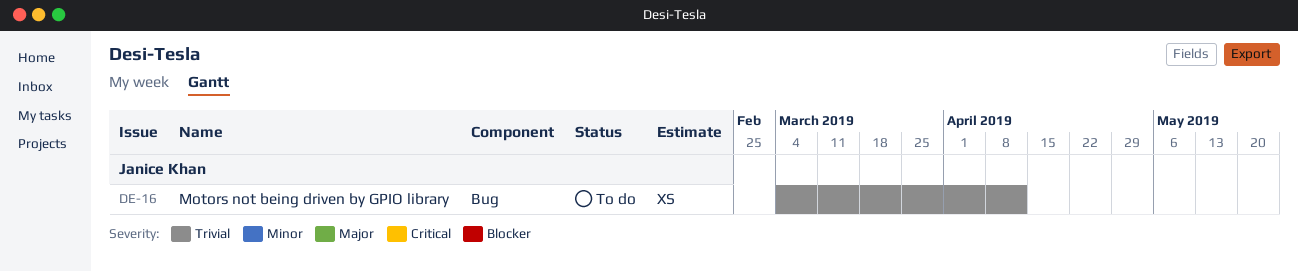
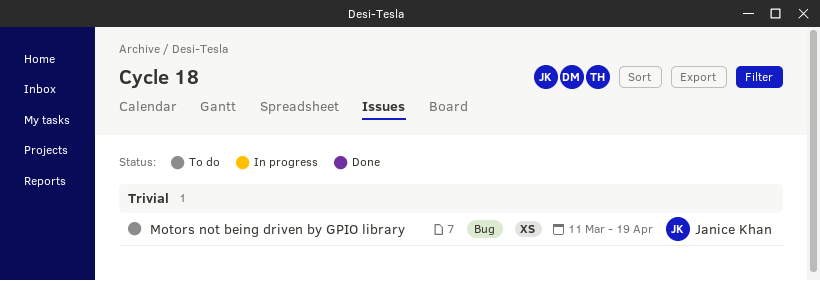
Motors not being driven by GPIO library, start: Mar 4 -> Mar 11
Motors not being driven by GPIO library, due: Apr 12 -> Apr 19

